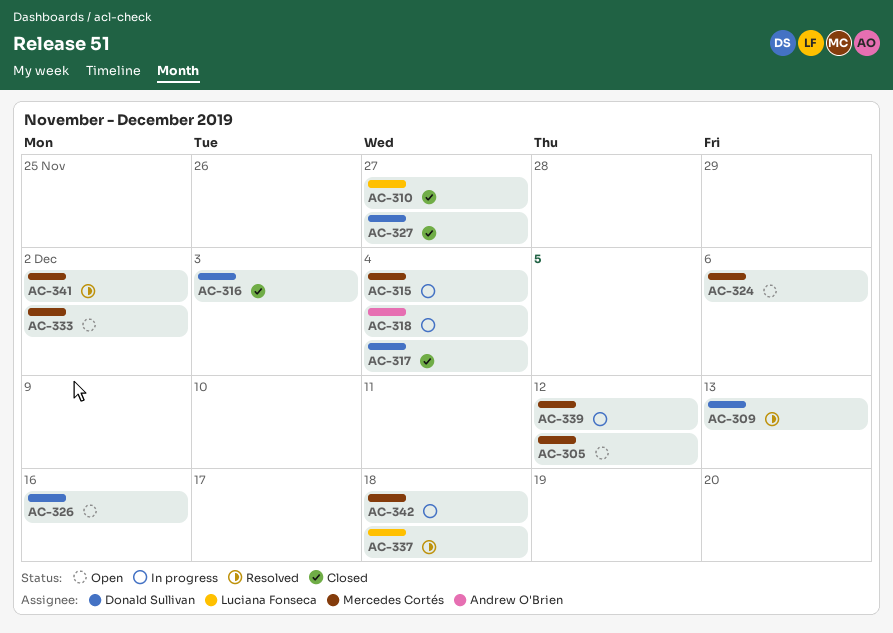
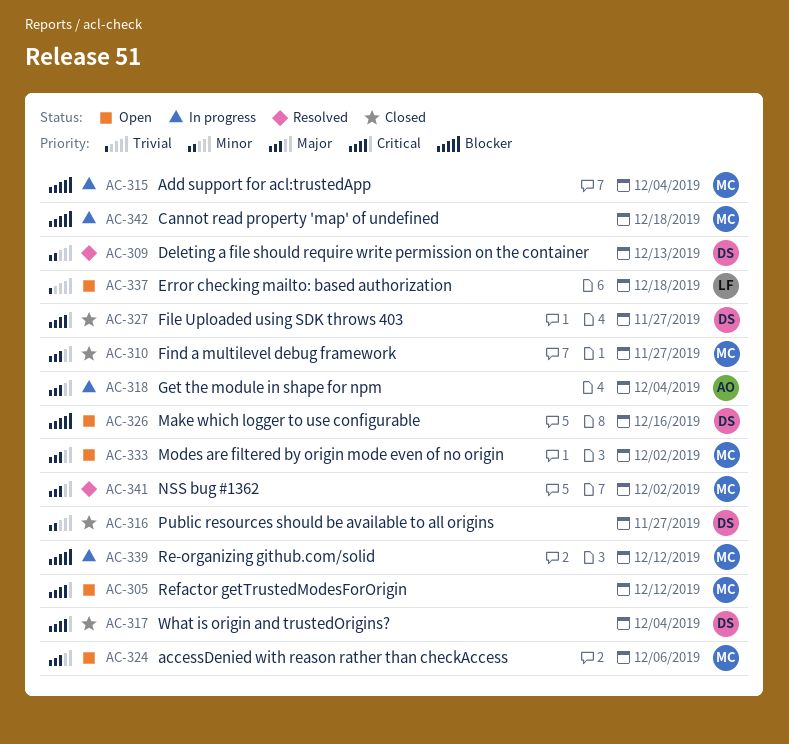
AC-310, owner: Luciana Fonseca -> Mercedes Cortés
AC-316, due: Dec 3 -> Nov 27
AC-337, status: Resolved -> Open

